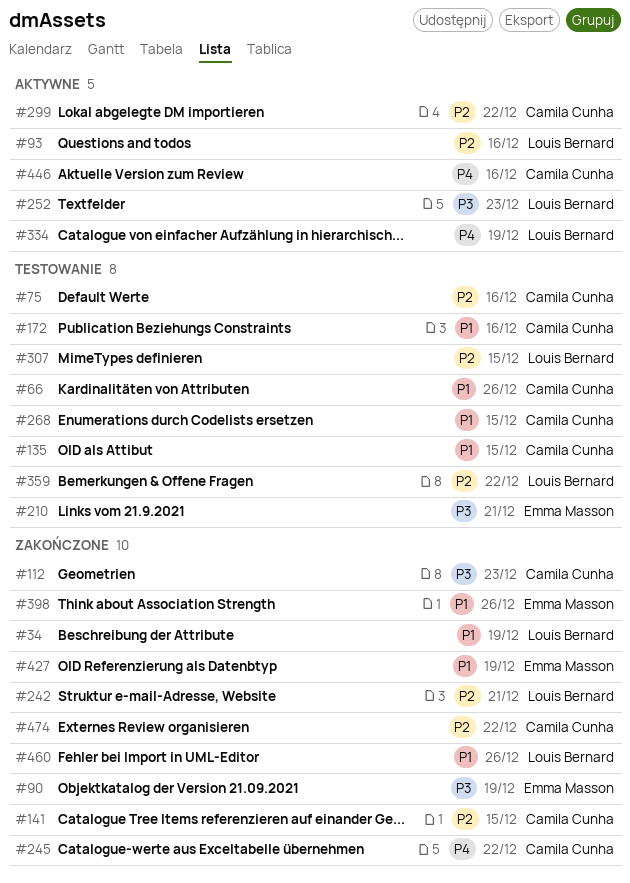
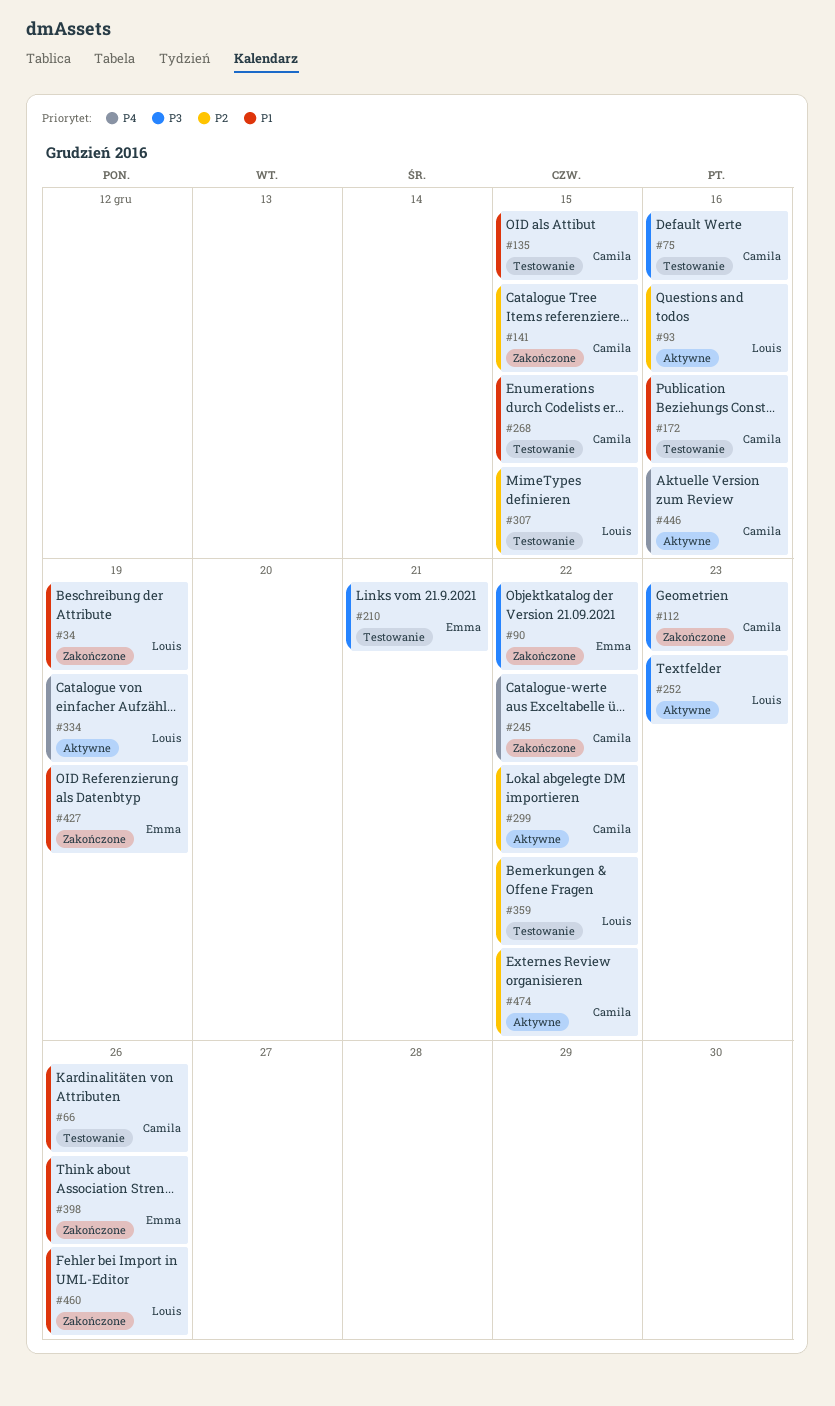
#75, priority: P2 -> P3
#90, due: Dec 19 -> Dec 22
#242: present -> none
#474, status: Zakończone -> Aktywne

